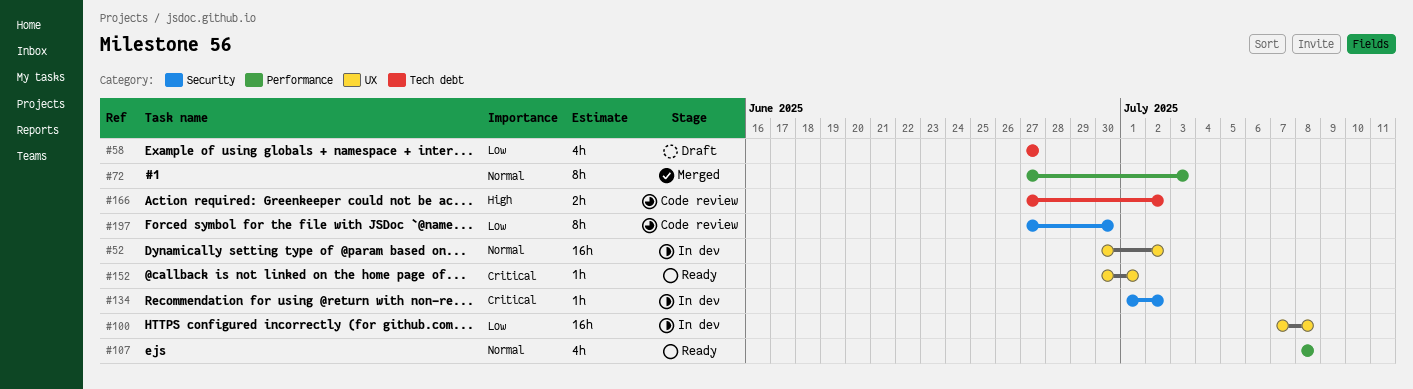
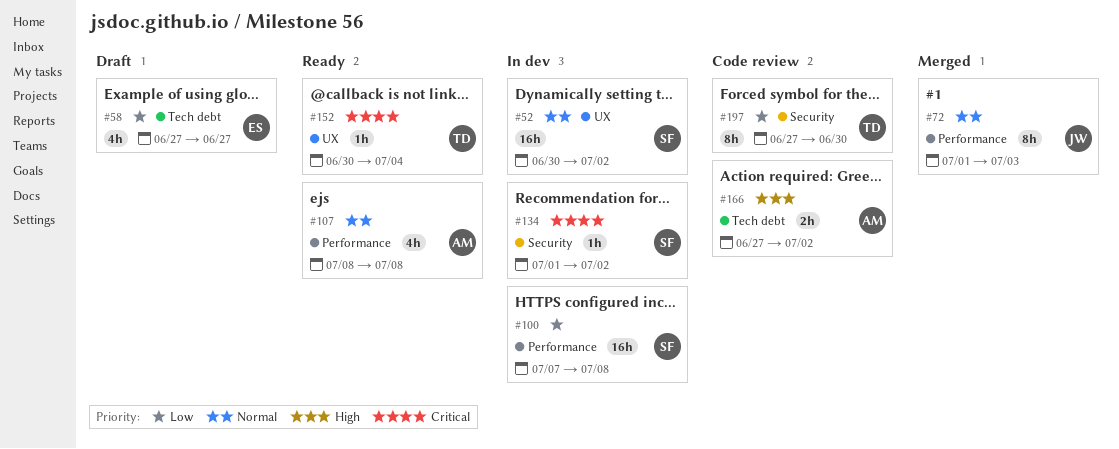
#72, start: Jun 27 -> Jul 1
#100, label: UX -> Performance
#152, due: Jul 1 -> Jul 4

